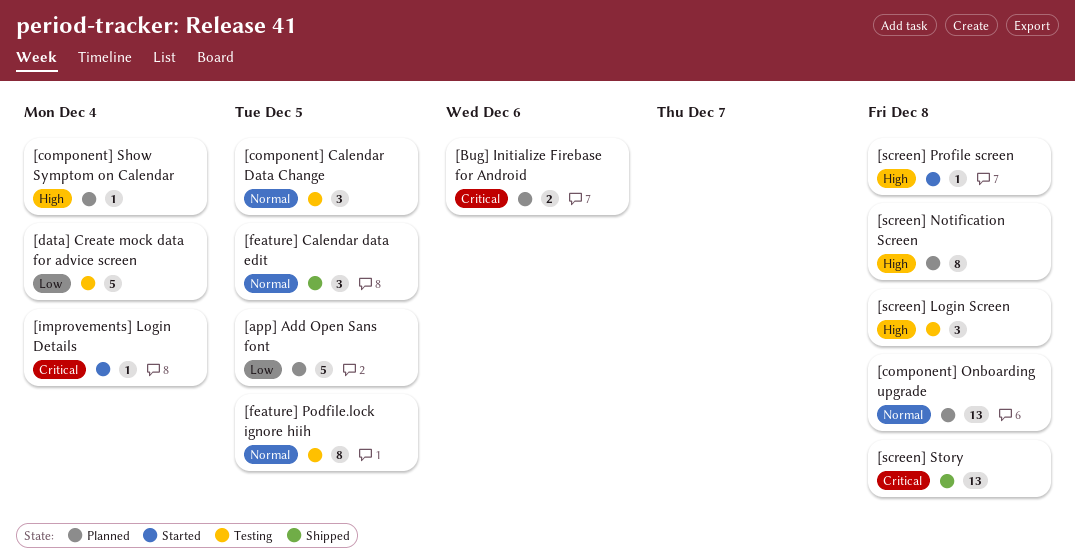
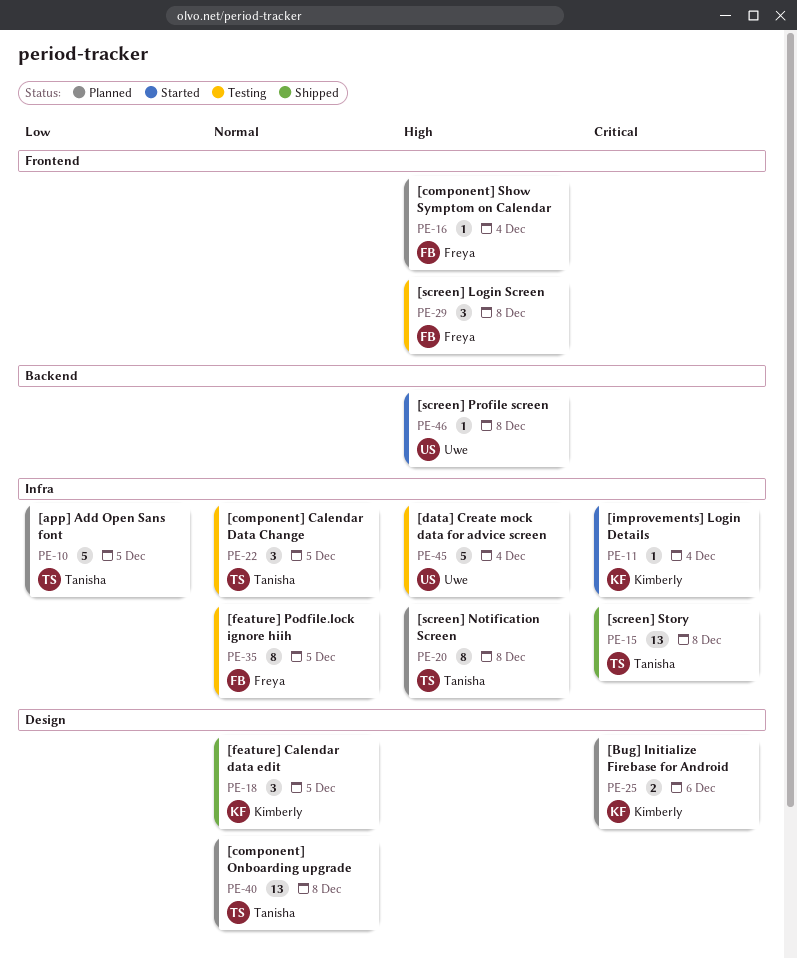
[data] Create mock data for advice screen, priority: Low -> High

